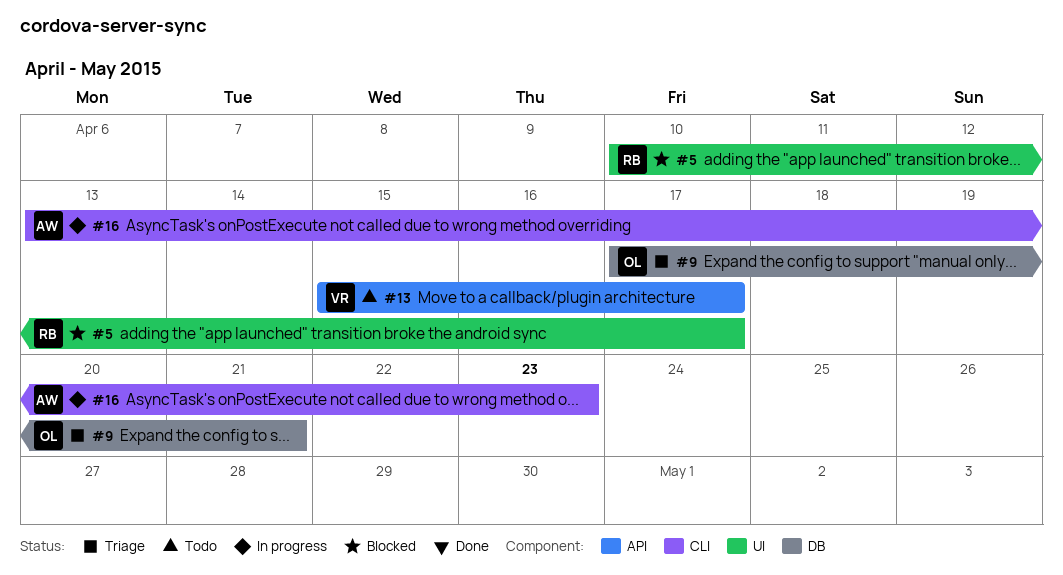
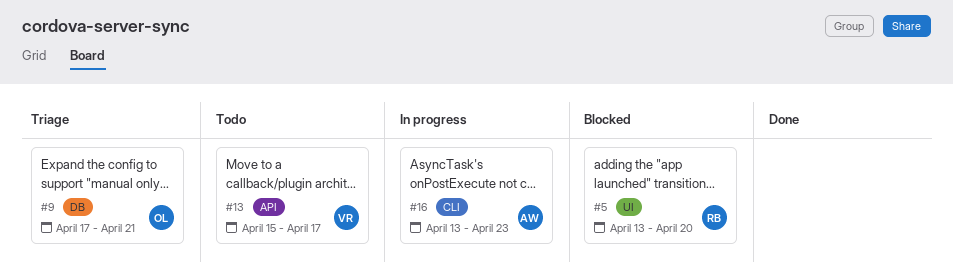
#5, start: Apr 10 -> Apr 13
#5, due: Apr 17 -> Apr 20

